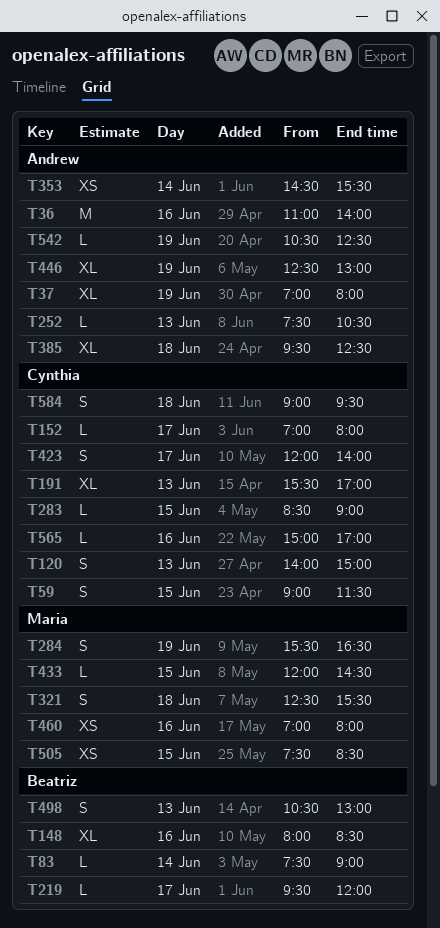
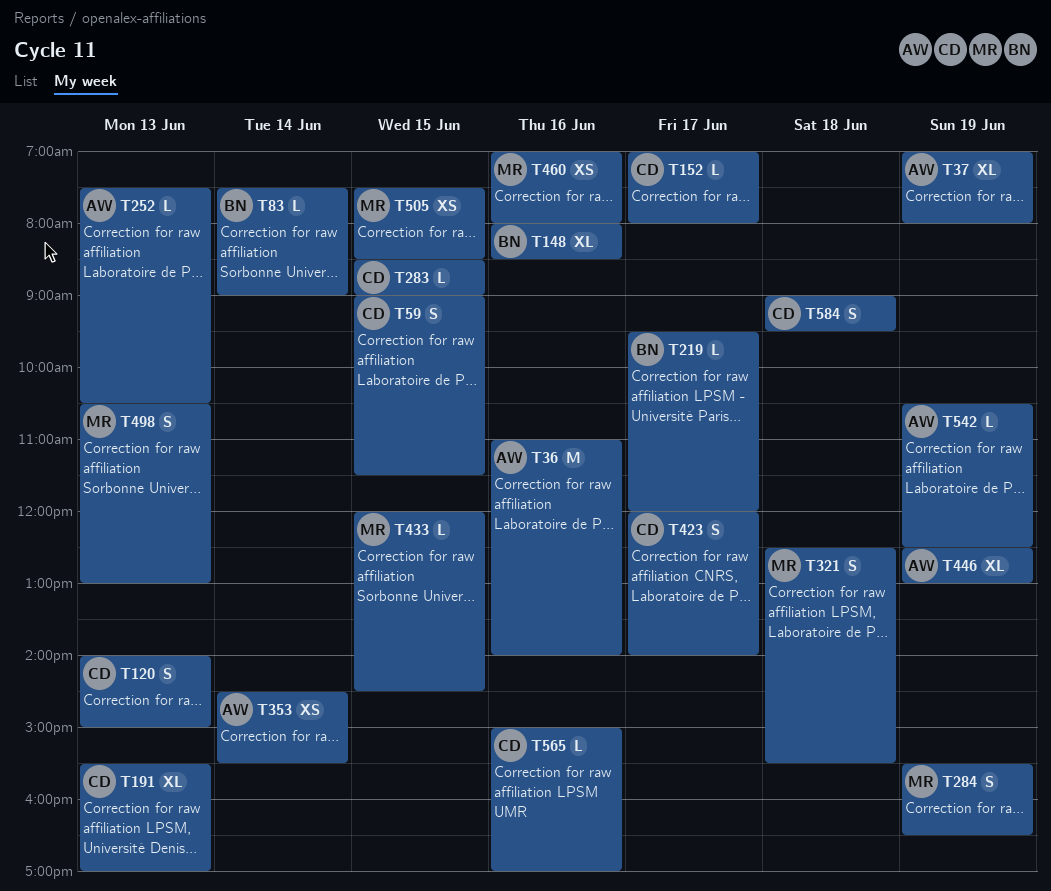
T385: present -> none
T498, owner: Beatriz -> Maria

